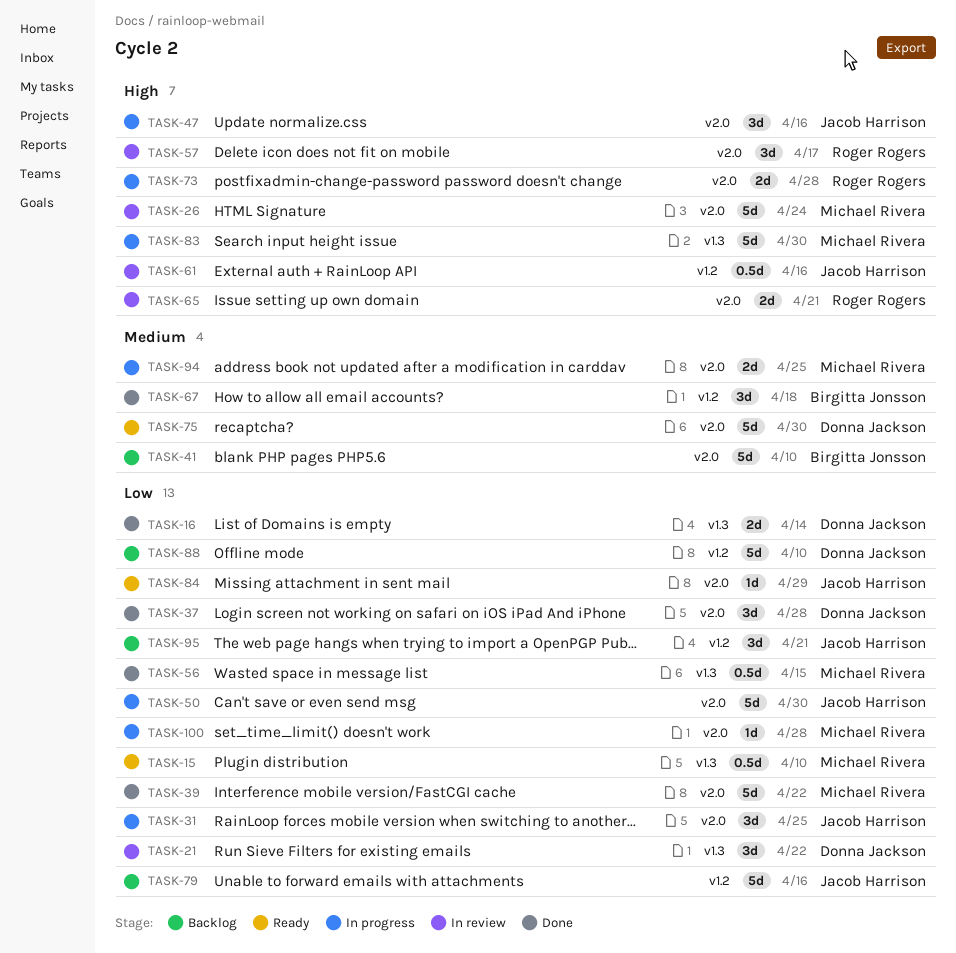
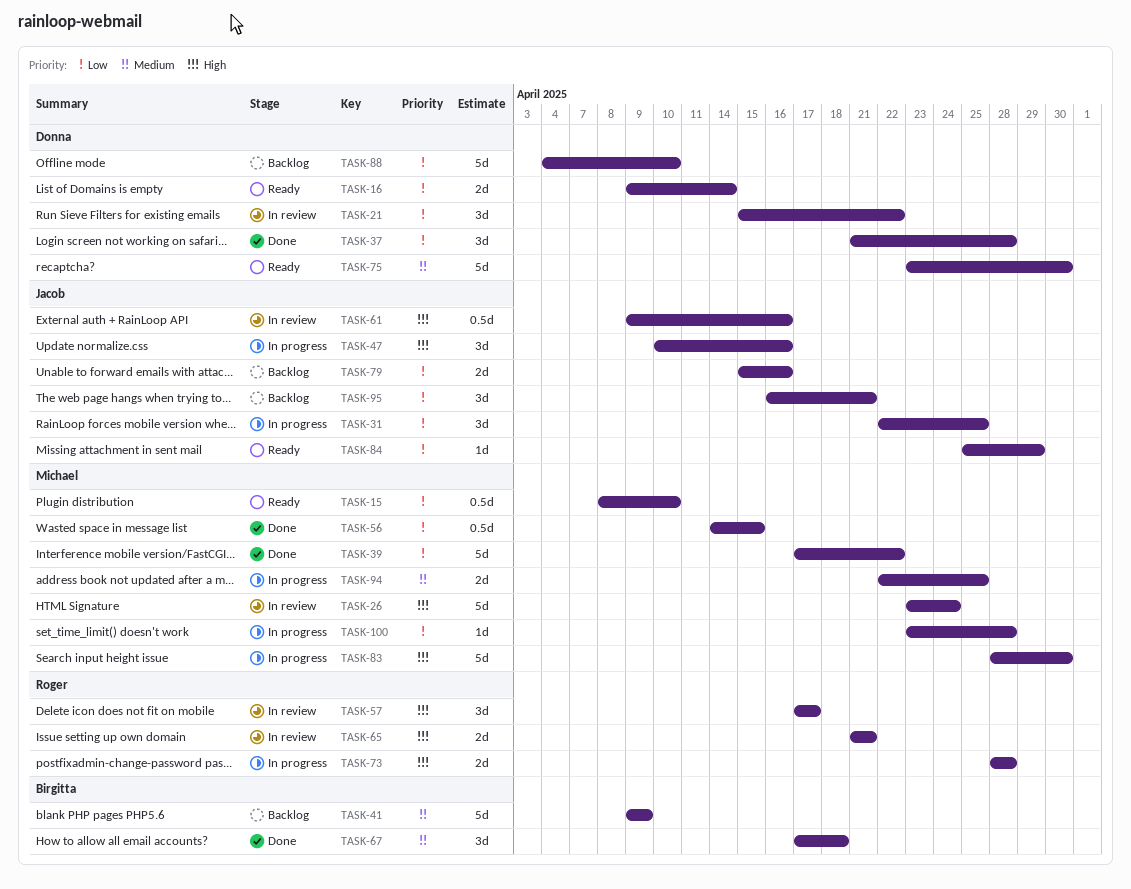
TASK-16, status: Done -> Ready
TASK-41, due: Apr 10 -> Apr 9
TASK-50: present -> none
TASK-79, estimate: 5d -> 2d

